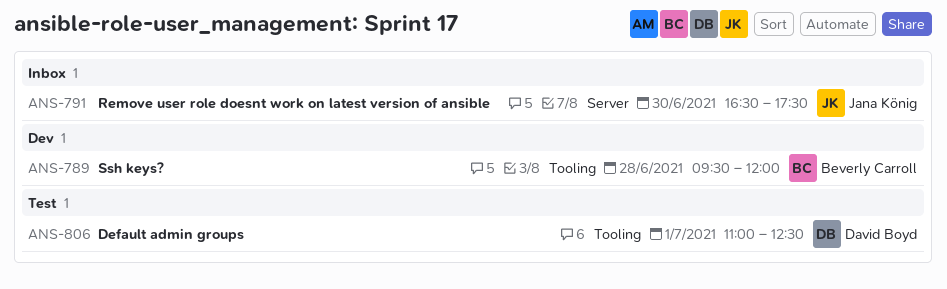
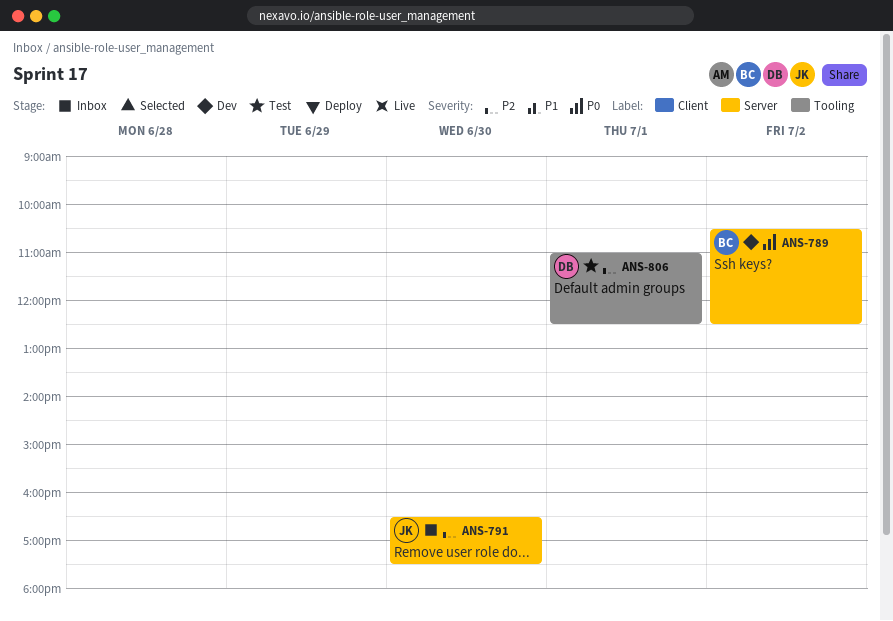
ANS-789, label: Tooling -> Server
ANS-789, day: Jun 28 -> Jul 2
ANS-789, begins: 09:30 -> 10:30
ANS-789, ends: 12:00 -> 12:30

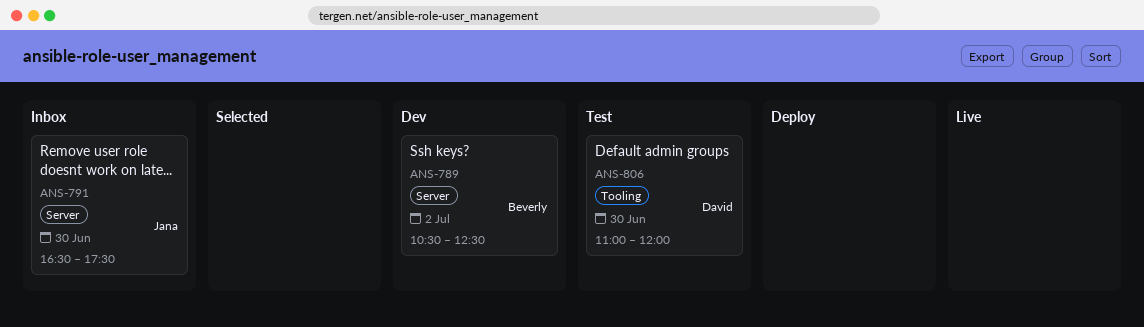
ANS-806, day: Jul 1 -> Jun 30
ANS-806, ends: 12:30 -> 12:00

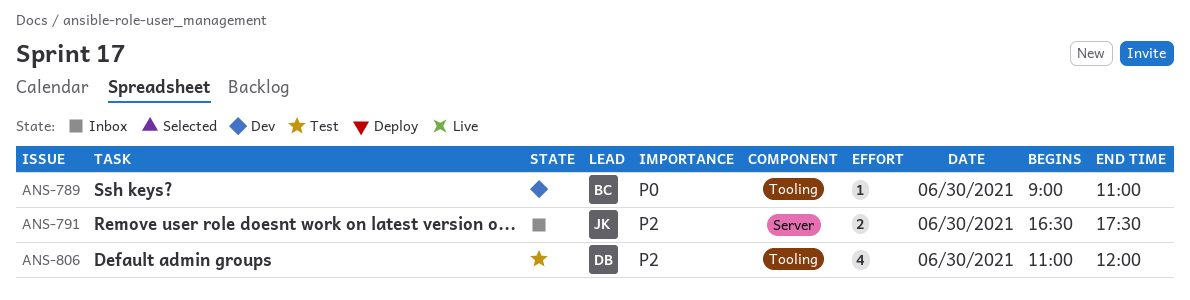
ANS-789, label: Server -> Tooling
ANS-789, day: Jul 2 -> Jun 30
ANS-789, begins: 10:30 -> 09:00
ANS-789, ends: 12:30 -> 11:00

